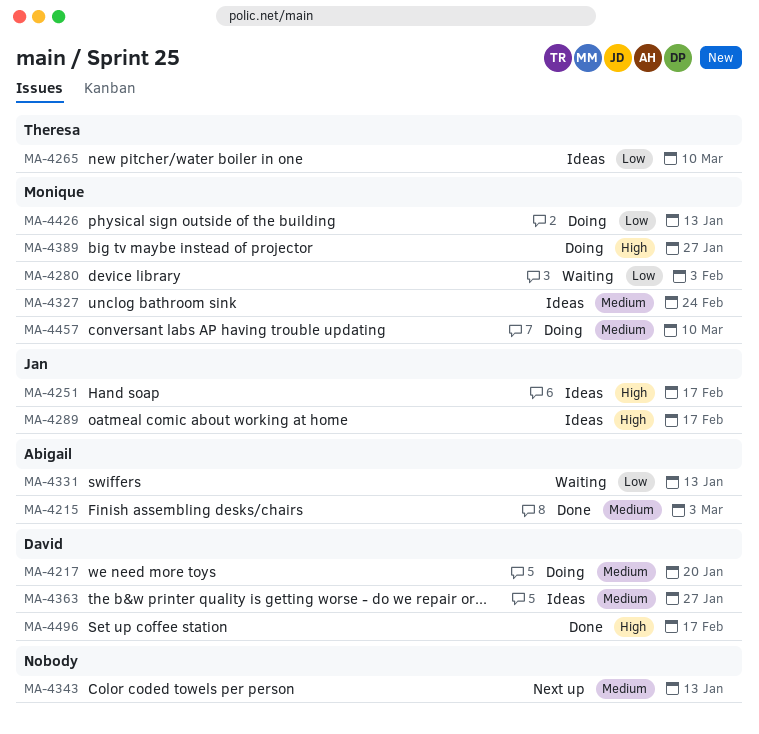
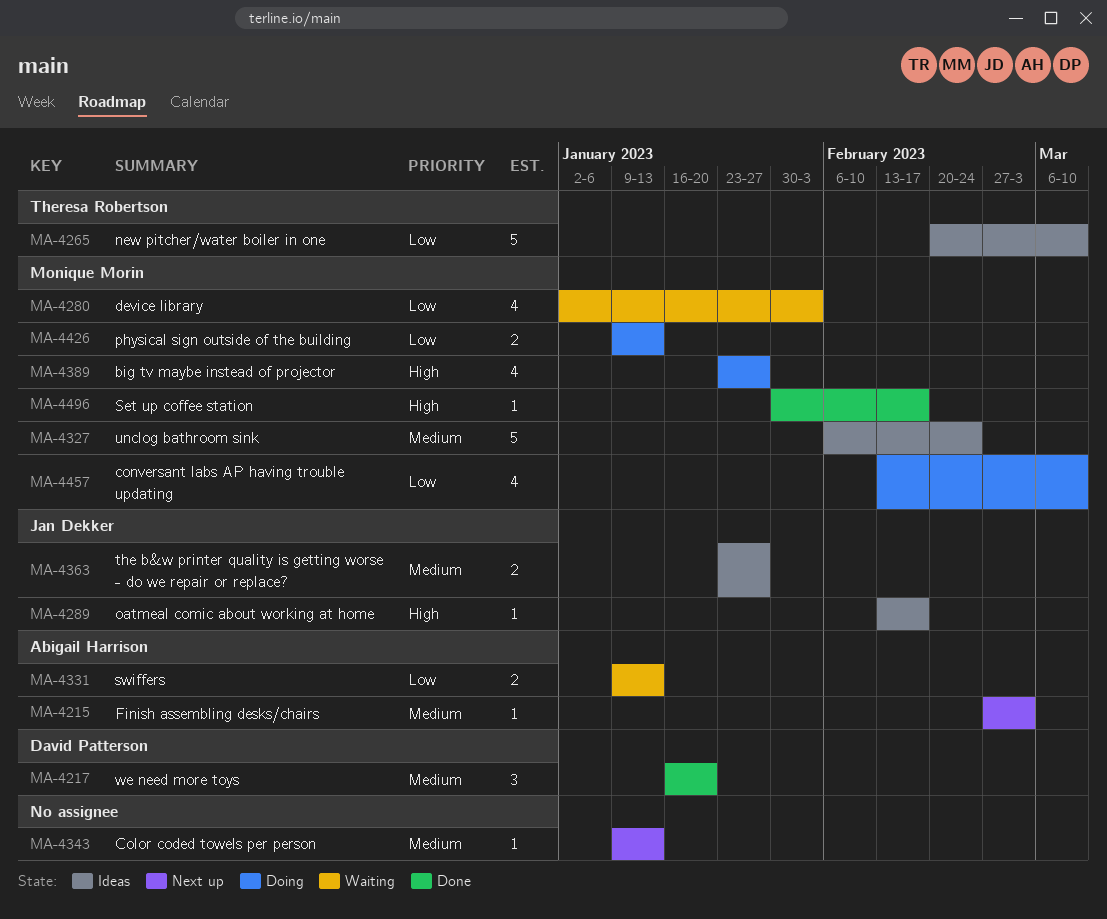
MA-4215, status: Done -> Next up
MA-4217, status: Doing -> Done
MA-4251: present -> none
MA-4363, owner: David Patterson -> Jan Dekker
MA-4457, priority: Medium -> Low
MA-4496, owner: David Patterson -> Monique Morin

